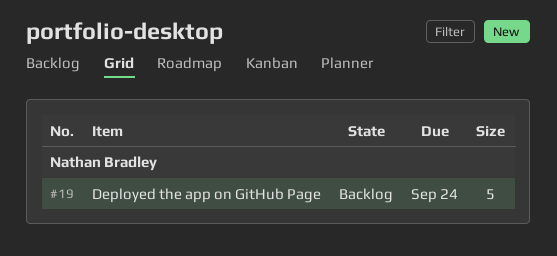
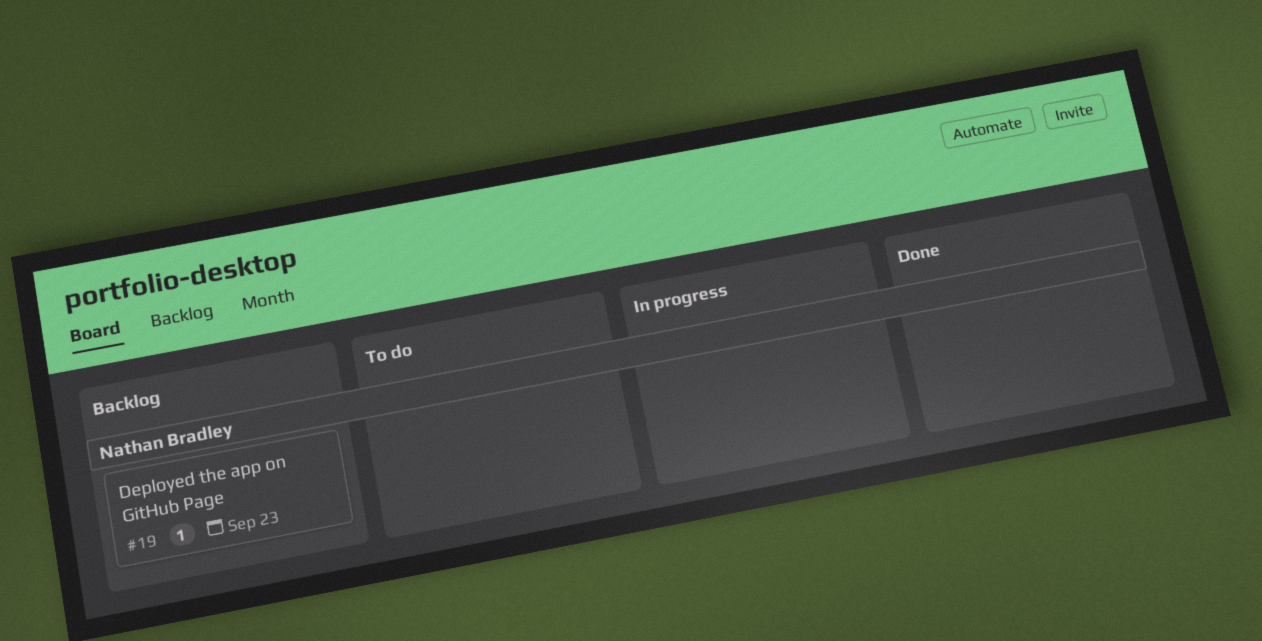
#19, estimate: 5 -> 1
#19, due: Sep 24 -> Sep 23

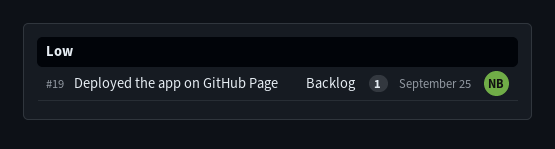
#19, due: Sep 23 -> Sep 25

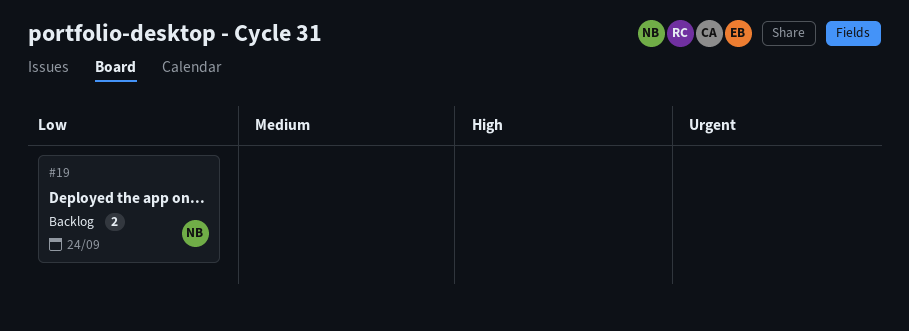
#19, estimate: 1 -> 2
#19, due: Sep 25 -> Sep 24

